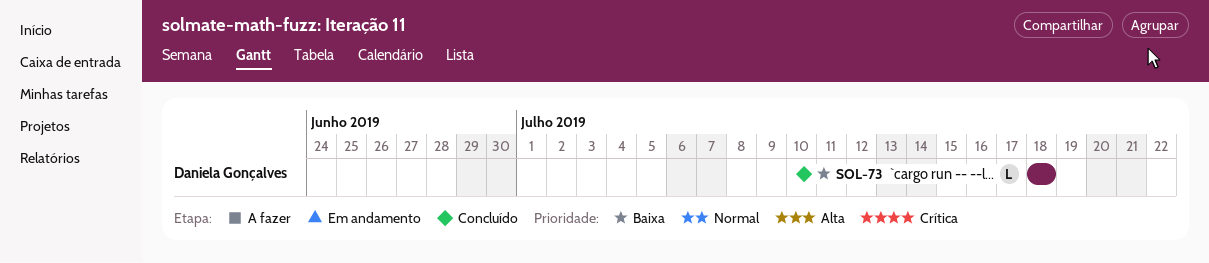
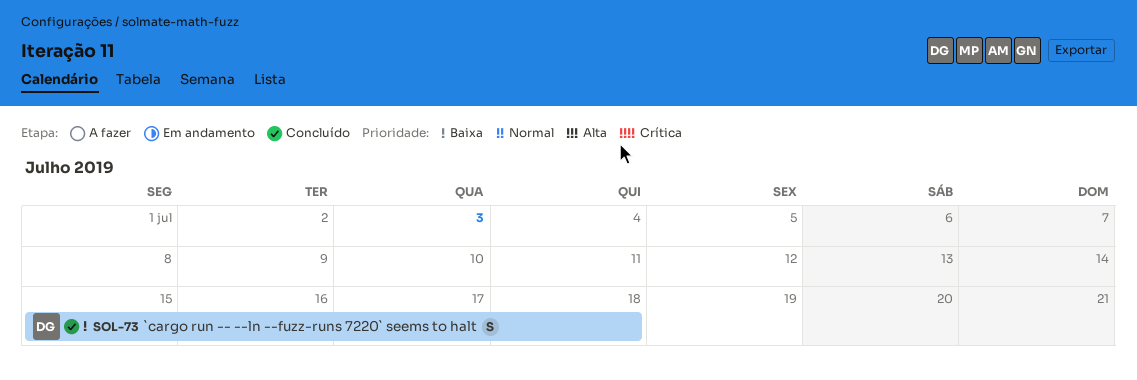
SOL-73, estimate: L -> S
SOL-73, start: Jul 18 -> Jul 15

